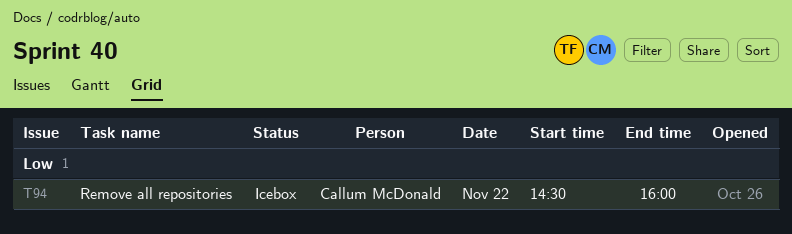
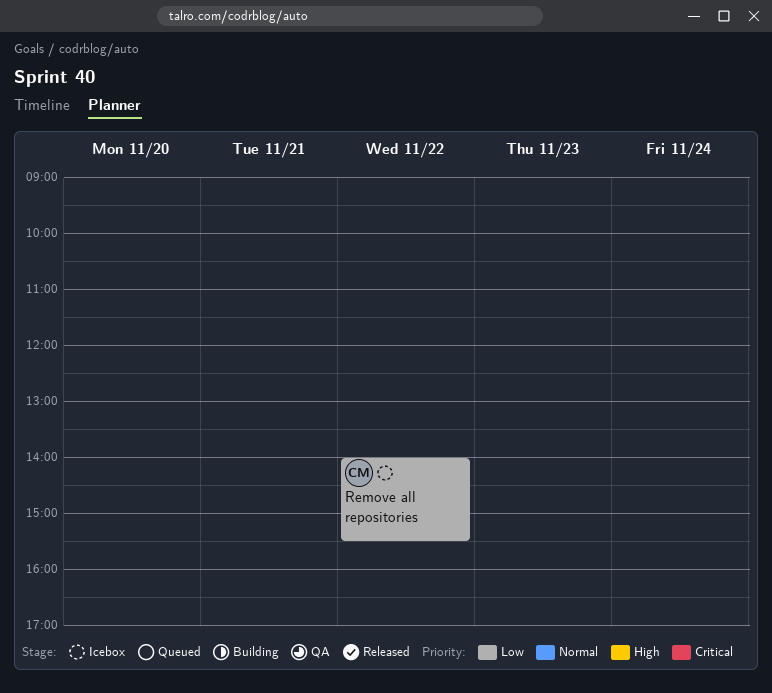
Remove all repositories, begins: 14:30 -> 14:00
Remove all repositories, ends: 16:00 -> 15:30

